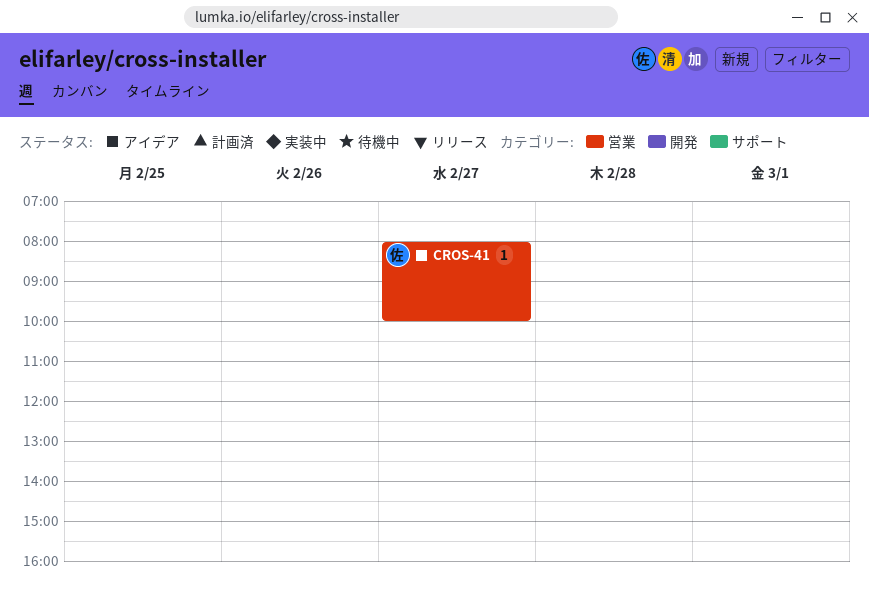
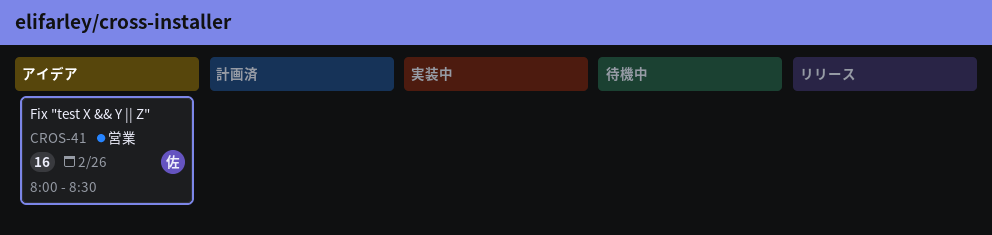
CROS-41, estimate: 1 -> 16
CROS-41, day: Feb 27 -> Feb 26
CROS-41, ends: 10:00 -> 08:30

